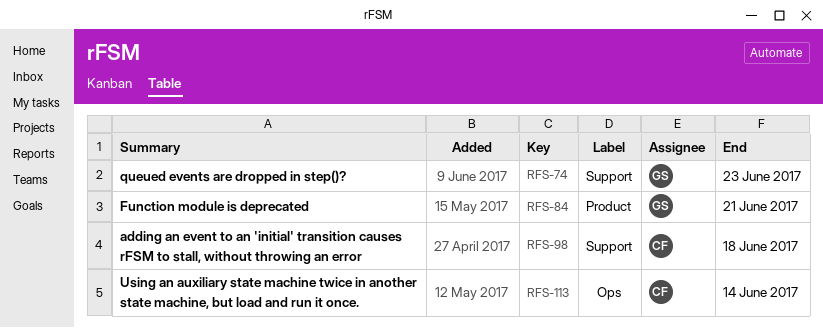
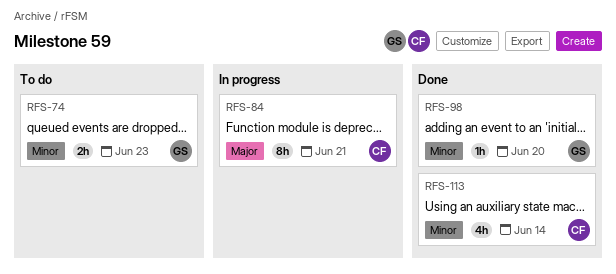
RFS-84, owner: GS -> CF
RFS-98, owner: CF -> GS
RFS-98, due: Jun 18 -> Jun 20

